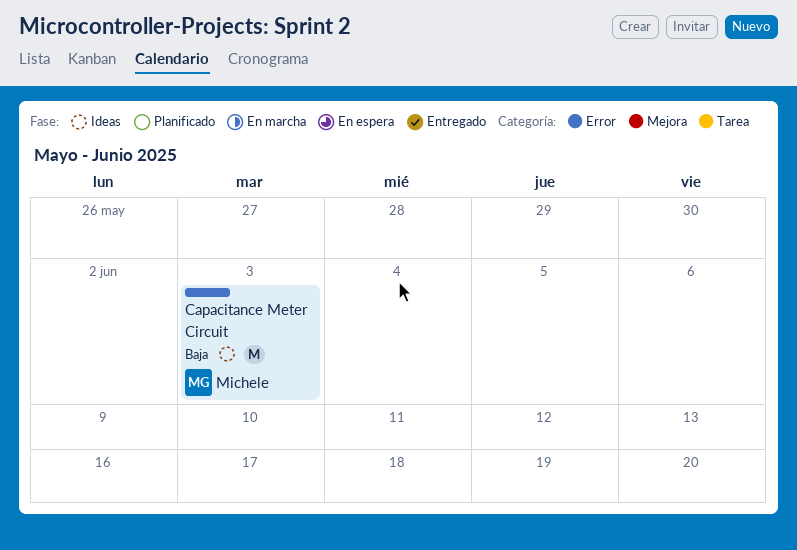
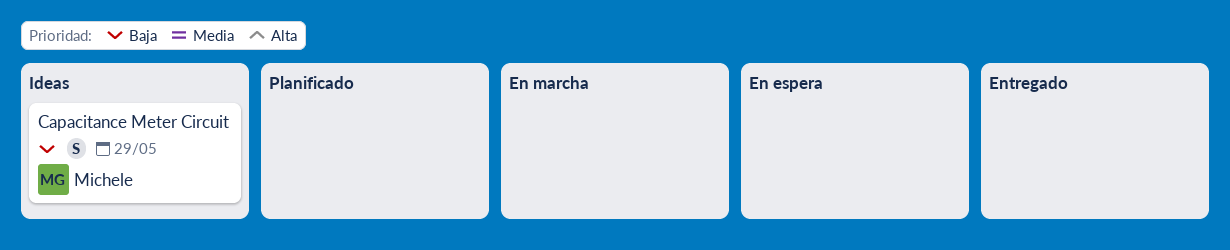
Capacitance Meter Circuit, estimate: M -> S
Capacitance Meter Circuit, due: Jun 3 -> May 29

